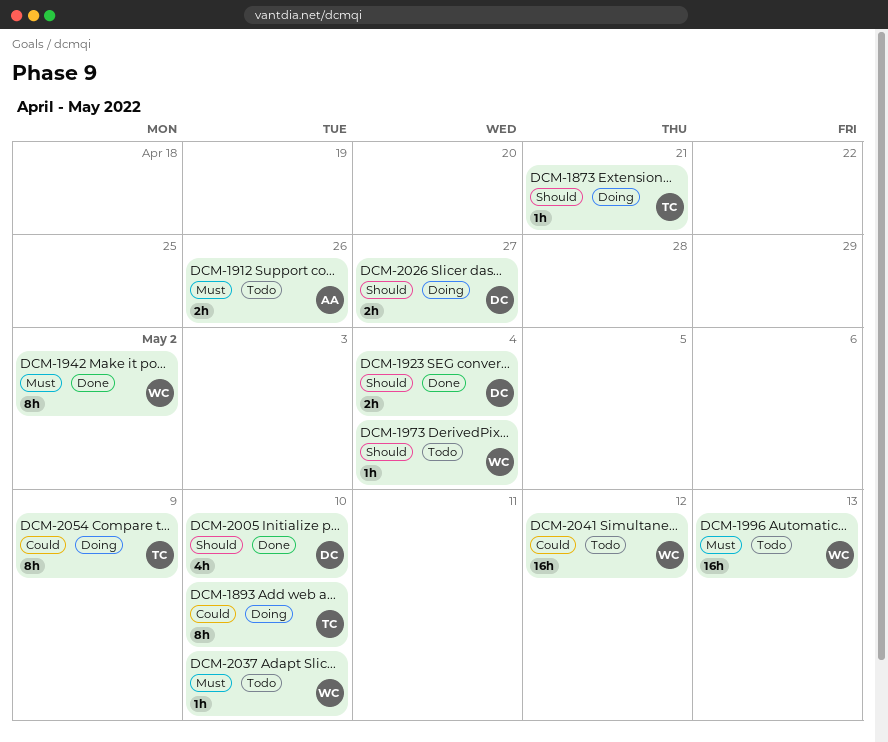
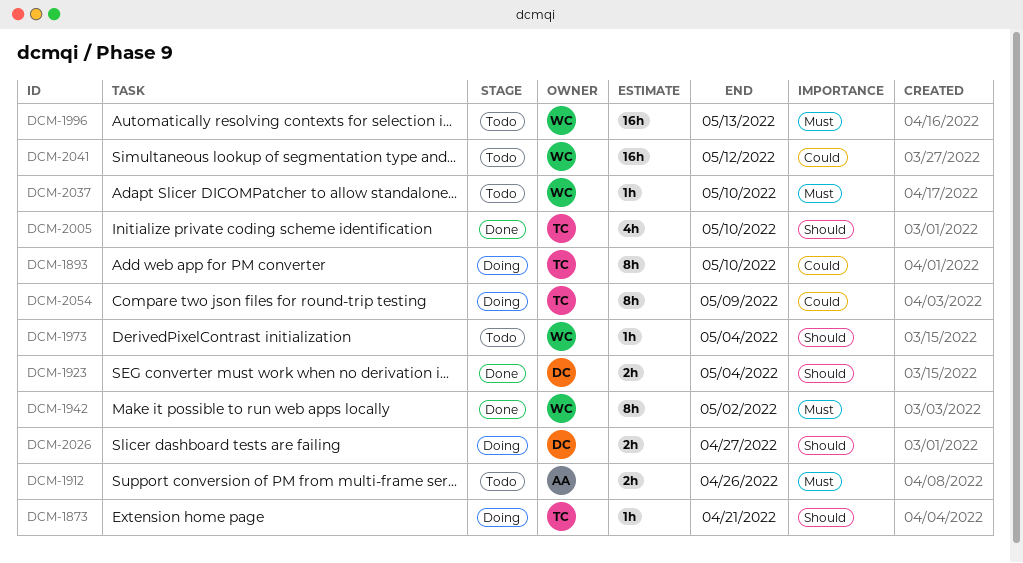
DCM-2005, owner: DC -> TC

